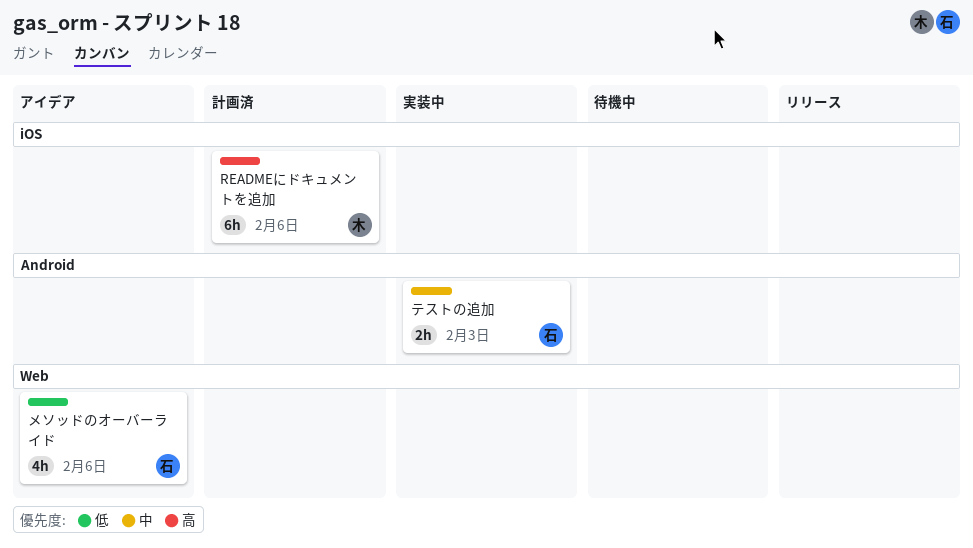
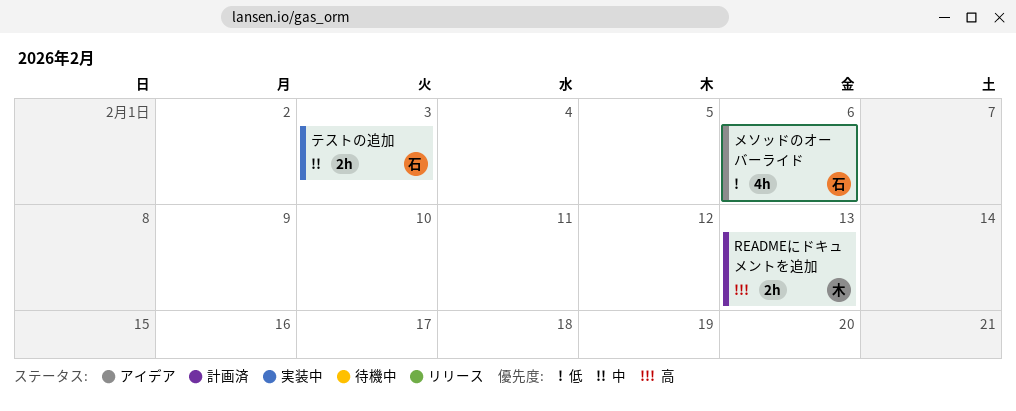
READMEにドキュメントを追加, estimate: 6h -> 2h
READMEにドキュメントを追加, due: Feb 6 -> Feb 13

